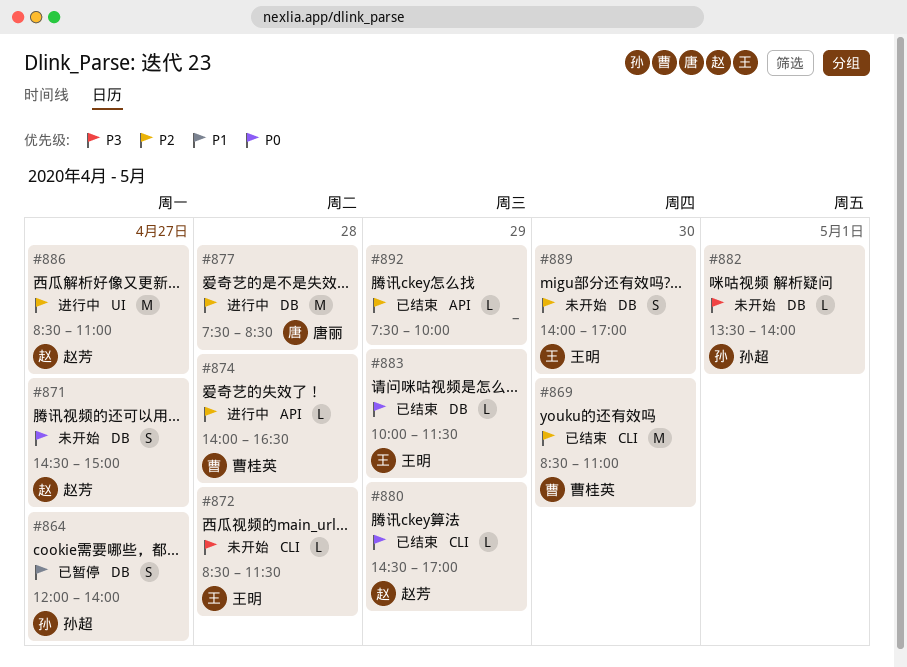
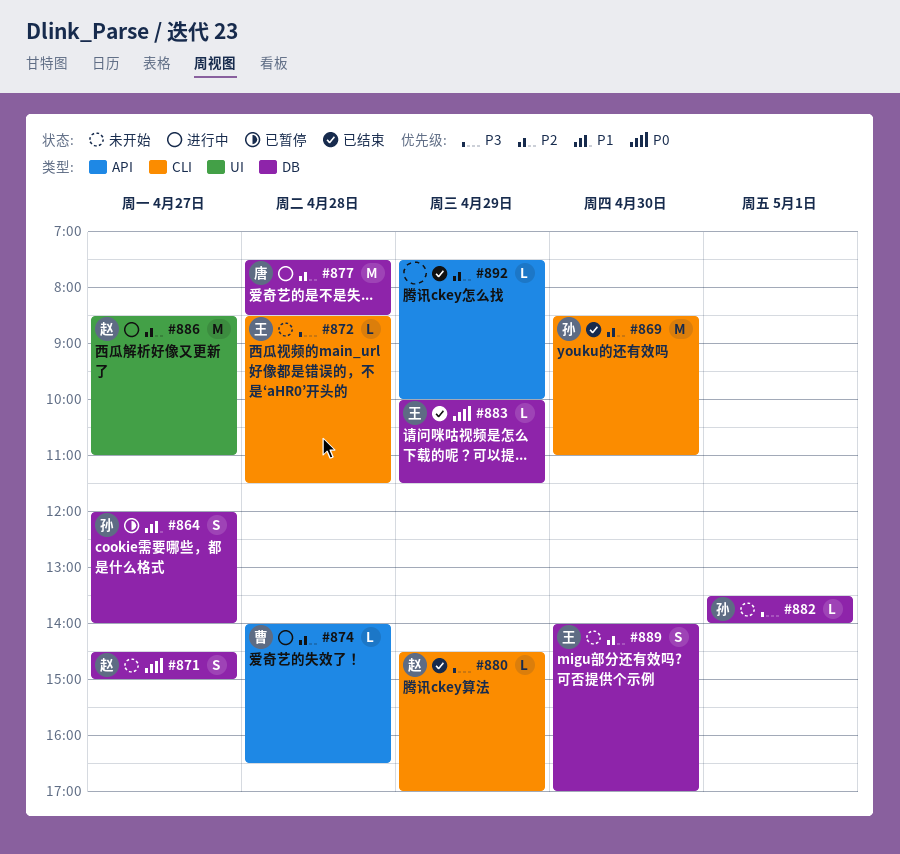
#869, owner: 曹桂英 -> 孙超
#880, priority: P0 -> P3

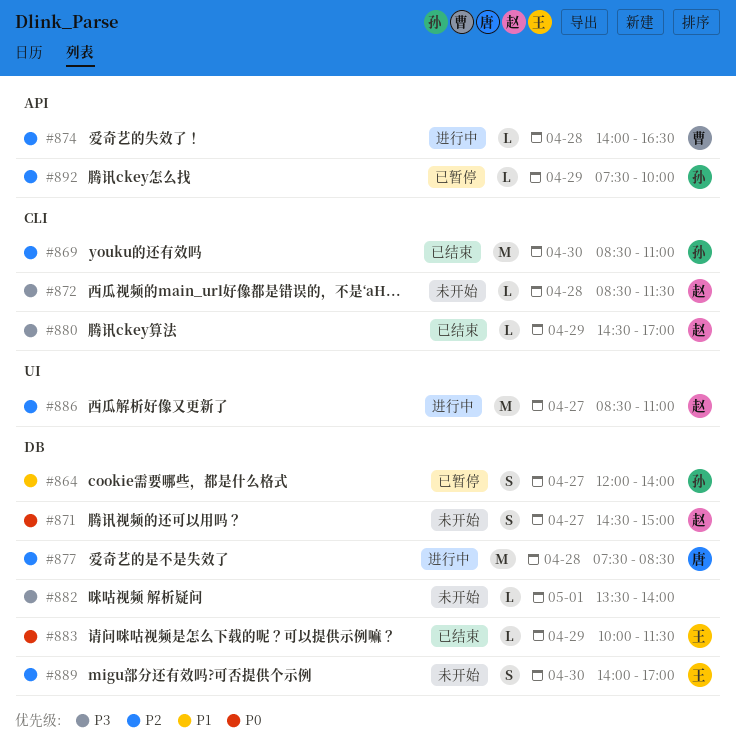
#872, owner: 王 -> 赵
#882, owner: 孙 -> none
#892, status: 已结束 -> 已暂停
#892, owner: none -> 孙

